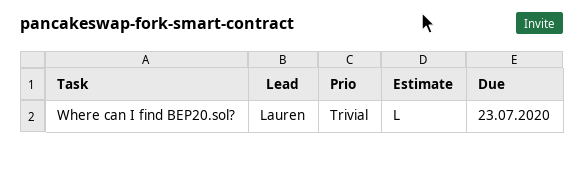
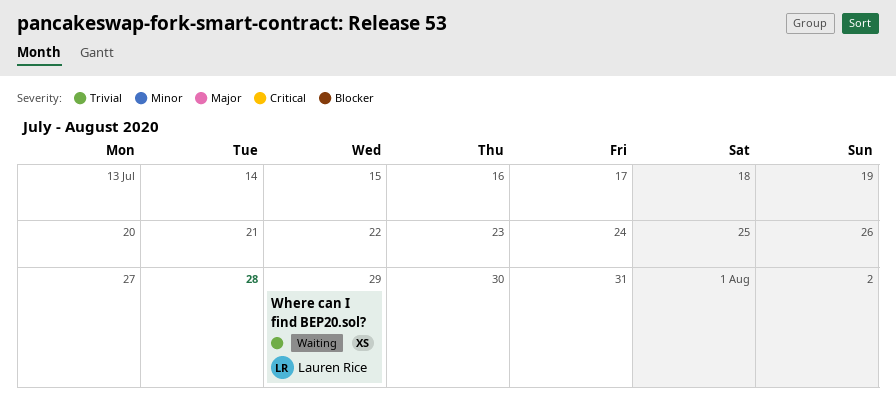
Where can I find BEP20.sol?, estimate: L -> XS
Where can I find BEP20.sol?, due: Jul 23 -> Jul 29

